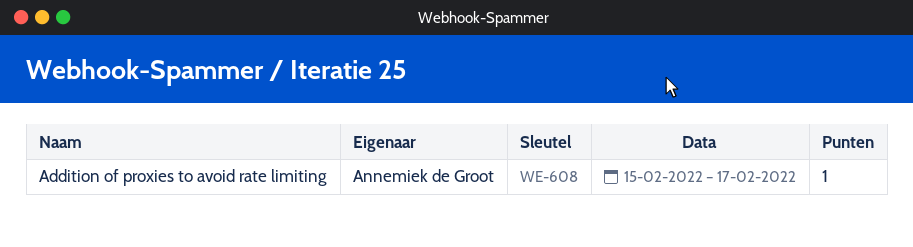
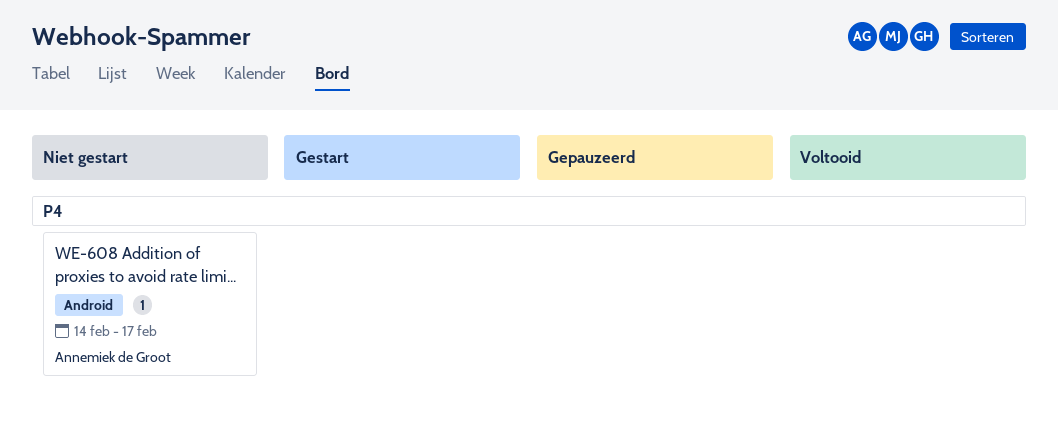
WE-608, start: Feb 15 -> Feb 14

